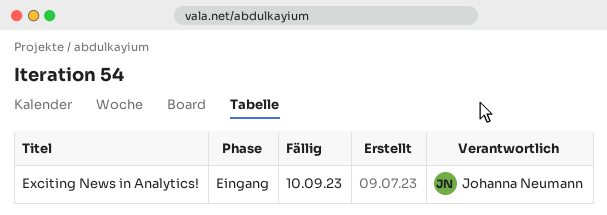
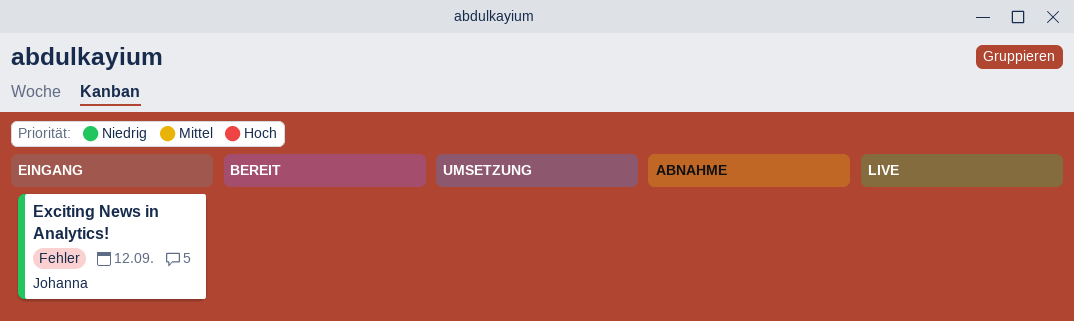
Exciting News in Analytics!, due: Sep 10 -> Sep 12

